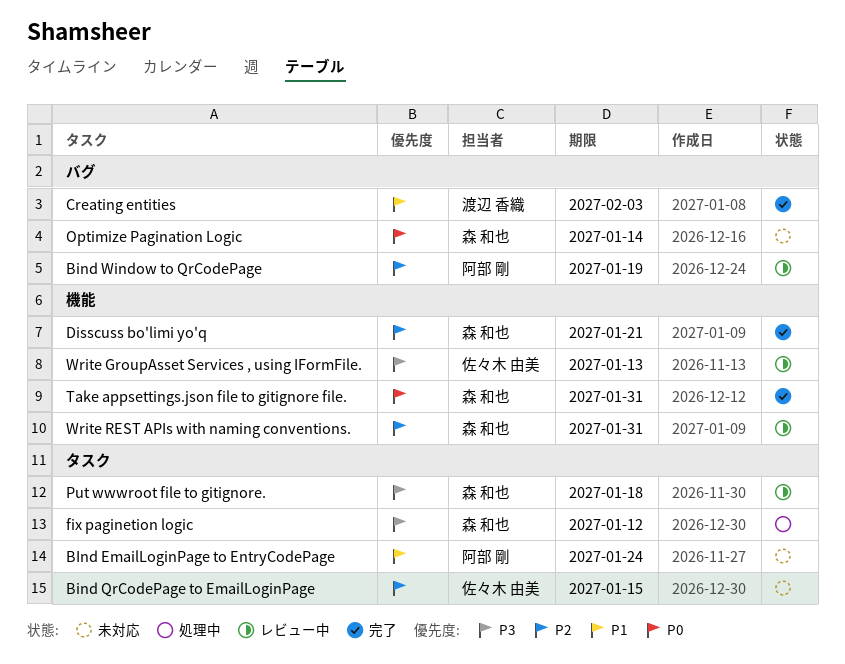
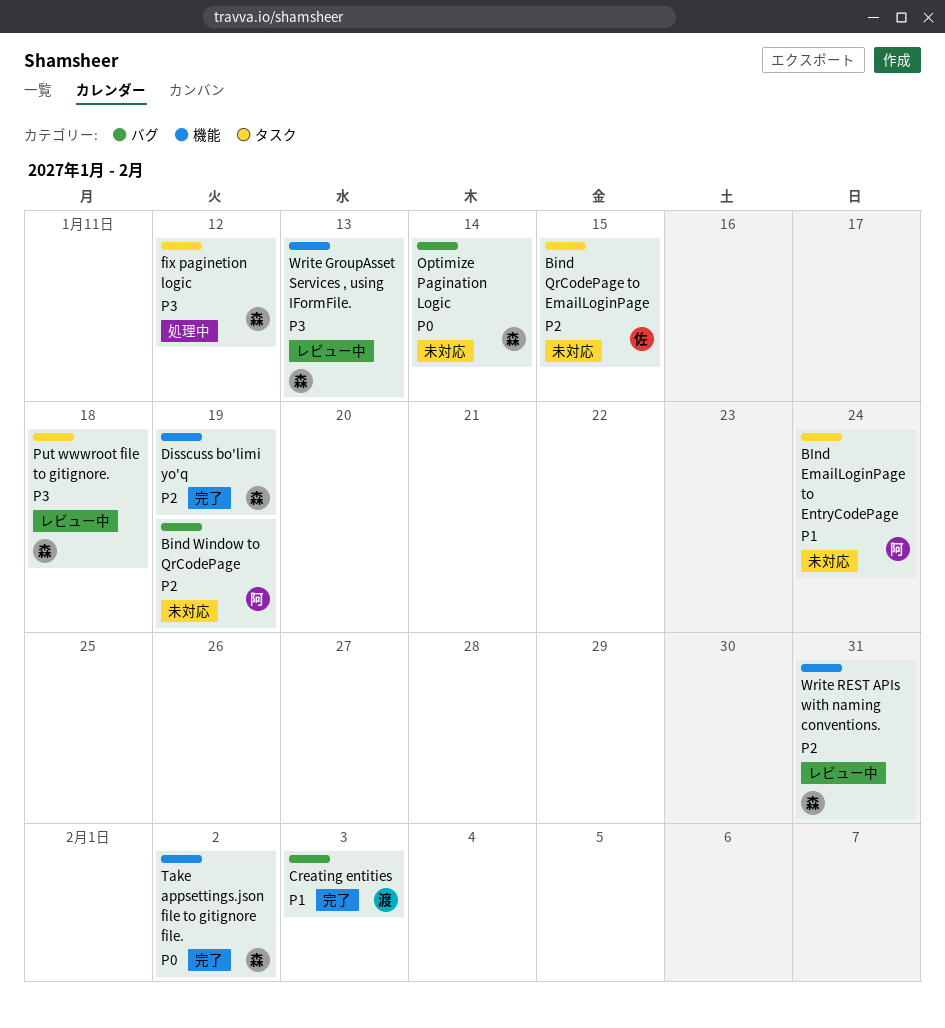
Bind Window to QrCodePage, status: レビュー中 -> 未対応
Disscuss bo'limi yo'q, due: Jan 21 -> Jan 19
Take appsettings.json file to gitignore file., due: Jan 31 -> Feb 2
Write GroupAsset Services , using IFormFile., owner: 佐々木 由美 -> 森 和也

